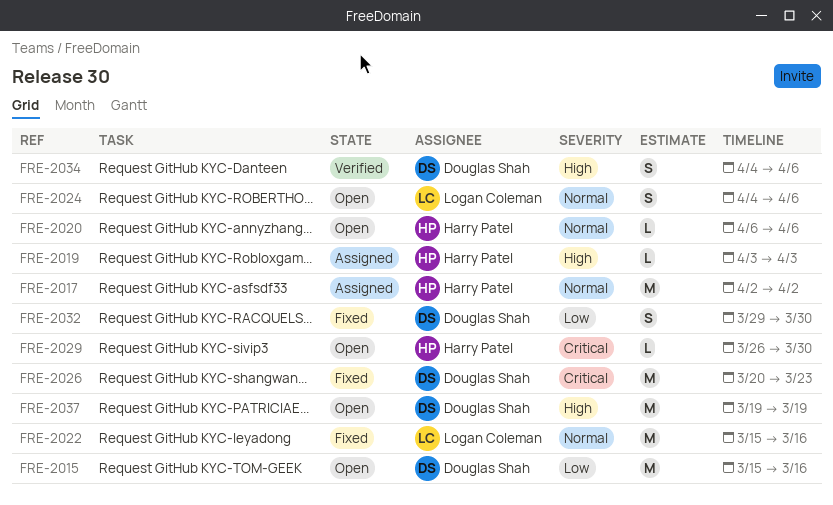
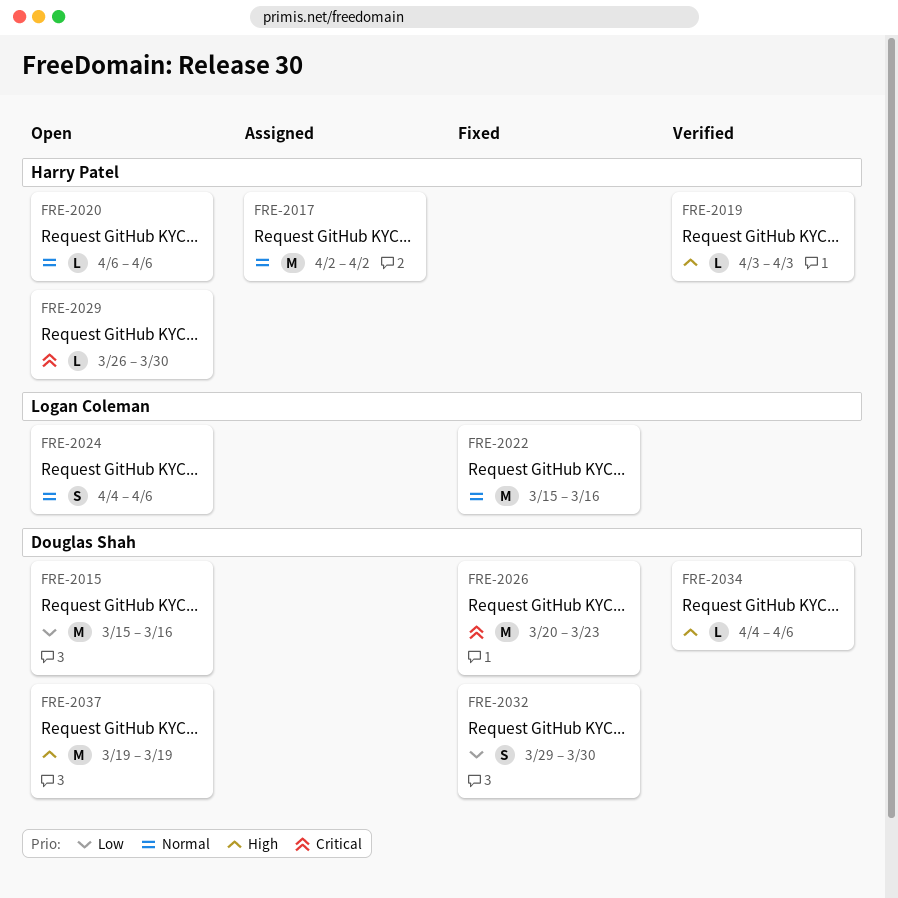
FRE-2019, status: Assigned -> Verified
FRE-2034, estimate: S -> L

